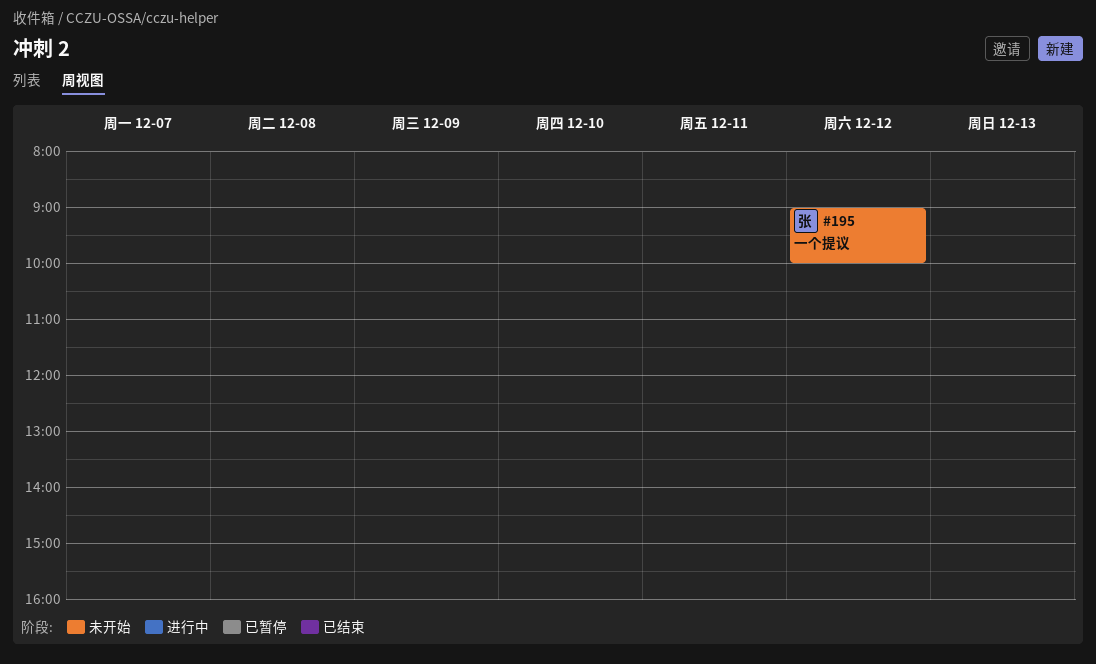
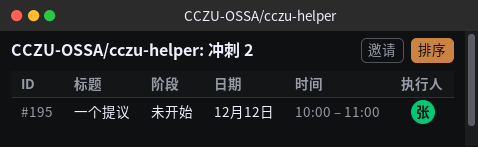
#195, begins: 09:00 -> 10:00
#195, ends: 10:00 -> 11:00

